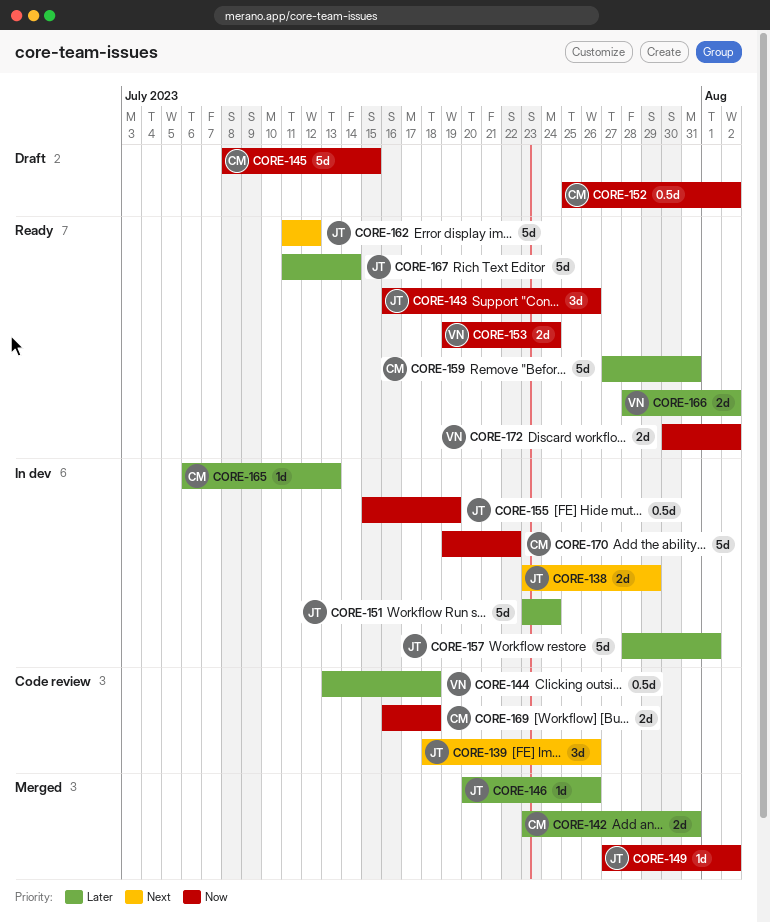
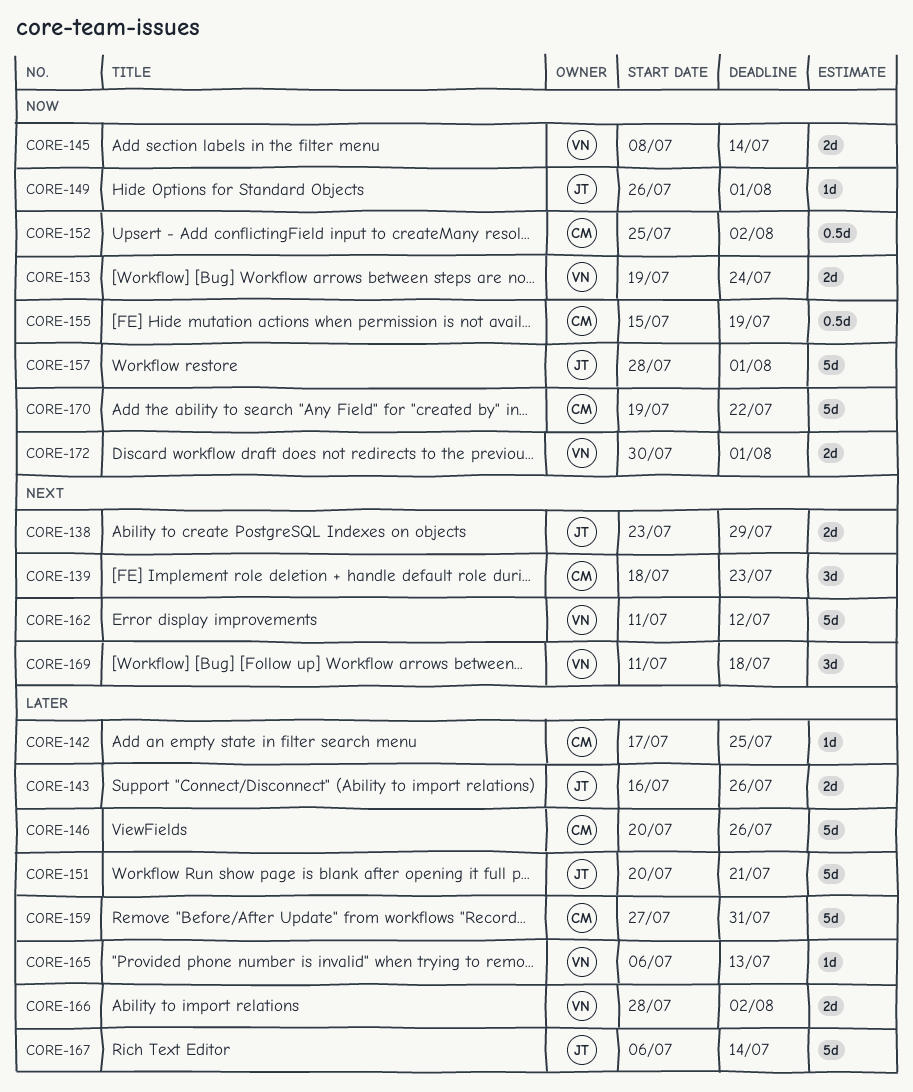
CORE-139, owner: JT -> CM
CORE-139, due: Jul 26 -> Jul 23
CORE-142, estimate: 2d -> 1d
CORE-142, start: Jul 23 -> Jul 17
CORE-142, due: Jul 31 -> Jul 25
CORE-143, priority: Now -> Later
CORE-143, estimate: 3d -> 2d
CORE-144: present -> none
CORE-145, owner: CM -> VN
CORE-145, estimate: 5d -> 2d
CORE-145, due: Jul 15 -> Jul 14
CORE-146, owner: JT -> CM
CORE-146, estimate: 1d -> 5d
CORE-149, start: Jul 27 -> Jul 26
CORE-149, due: Aug 2 -> Aug 1
CORE-151, start: Jul 23 -> Jul 20
CORE-151, due: Jul 24 -> Jul 21
CORE-155, owner: JT -> CM
CORE-157, priority: Later -> Now
CORE-162, owner: JT -> VN
CORE-165, owner: CM -> VN
CORE-167, start: Jul 11 -> Jul 6
CORE-169, owner: CM -> VN
CORE-169, priority: Now -> Next
CORE-169, estimate: 2d -> 3d
CORE-169, start: Jul 16 -> Jul 11
CORE-172, due: Aug 2 -> Aug 1

